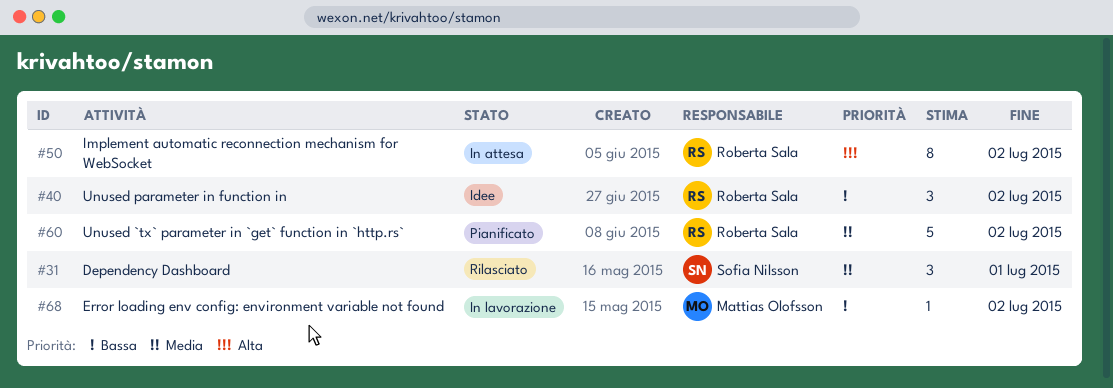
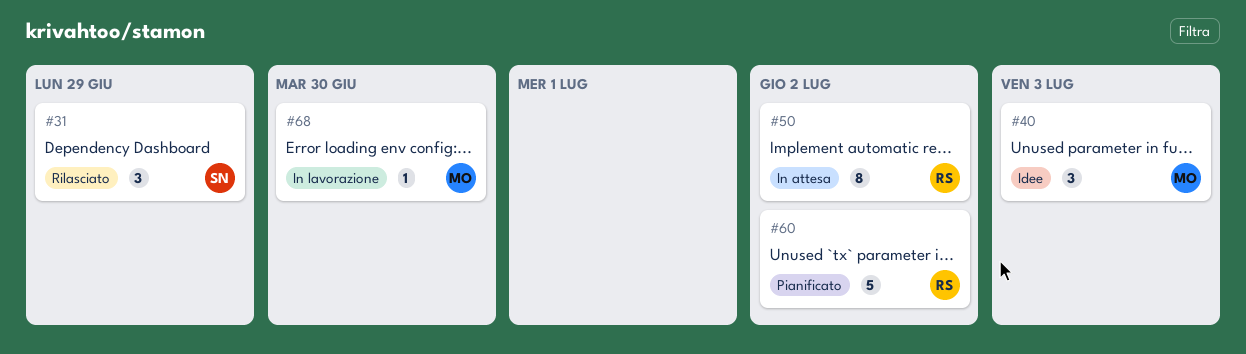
#31, due: Jul 1 -> Jun 29
#40, owner: Roberta Sala -> Mattias Olofsson
#40, due: Jul 2 -> Jul 3
#68, due: Jul 2 -> Jun 30

